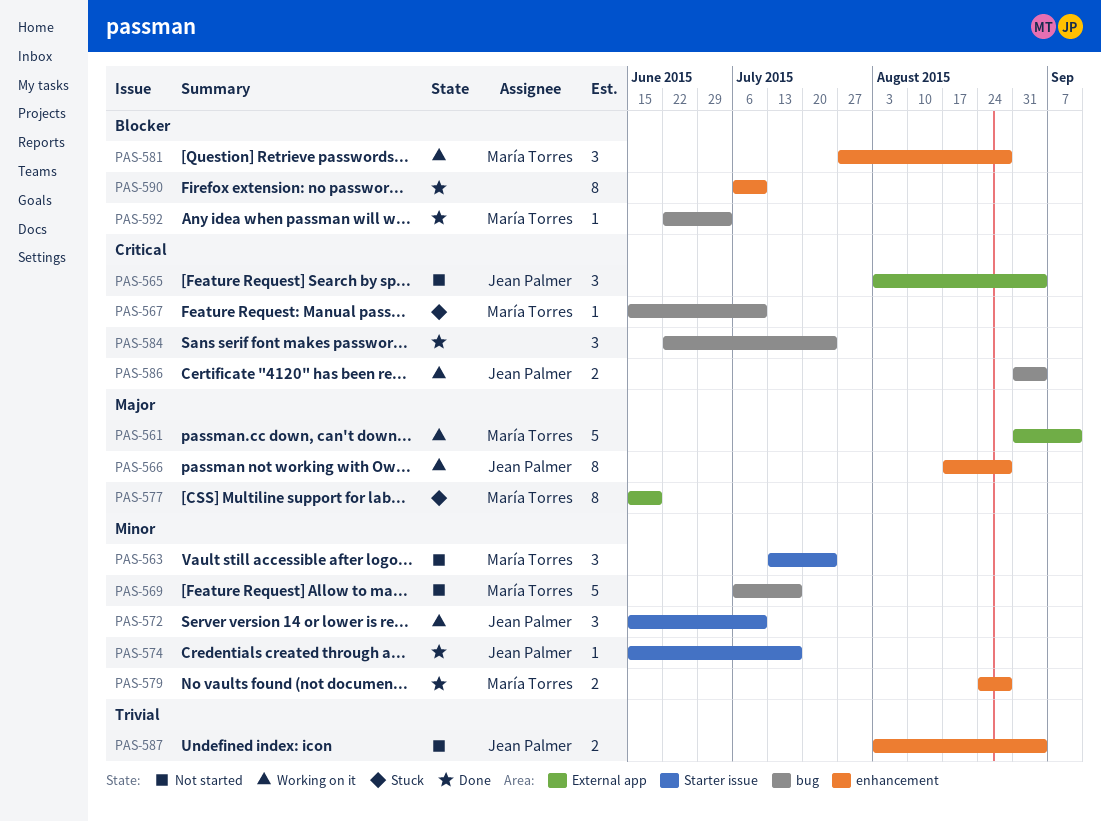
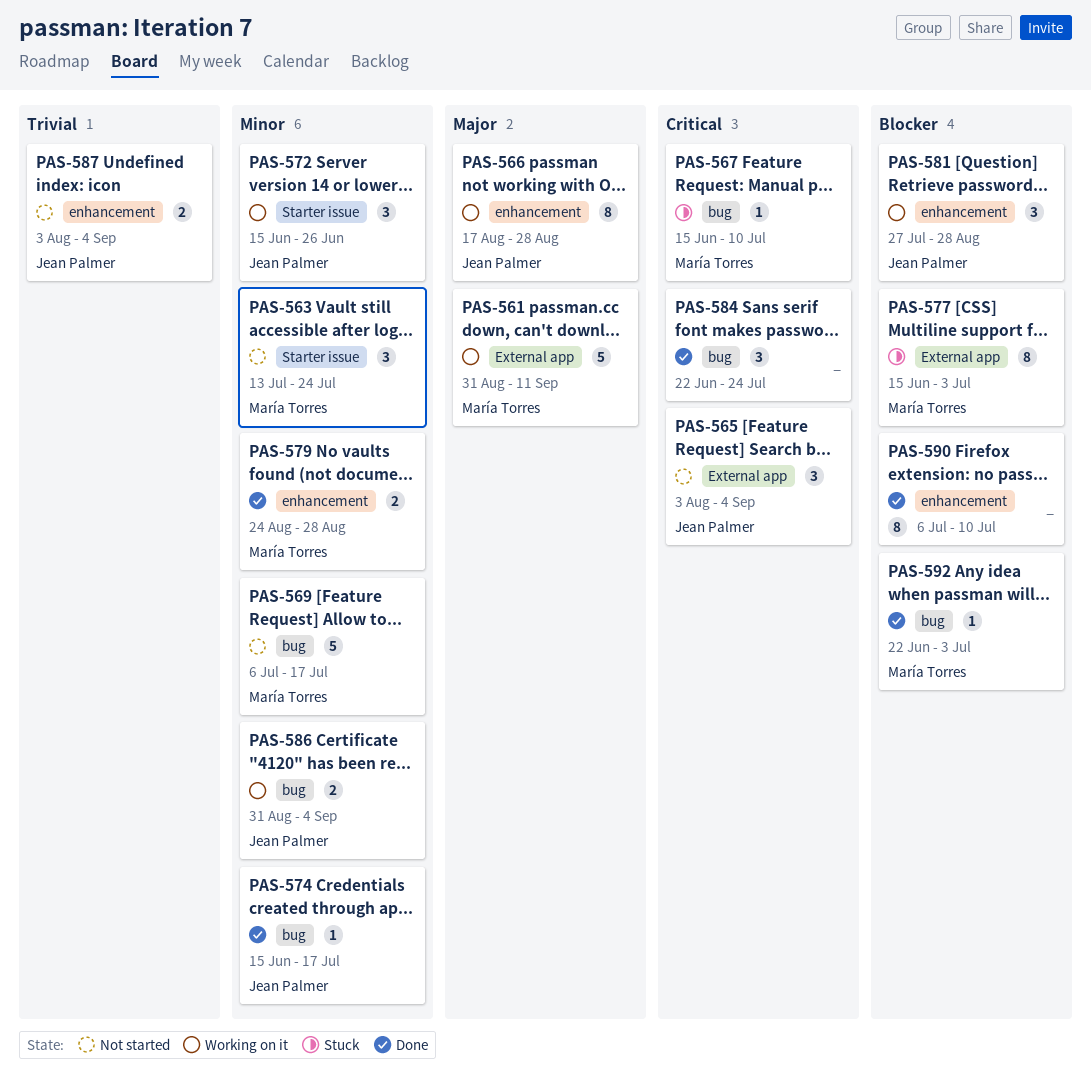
PAS-572, due: Jul 10 -> Jun 26
PAS-574, label: Starter issue -> bug
PAS-577, priority: Major -> Blocker
PAS-577, due: Jun 19 -> Jul 3
PAS-581, owner: María Torres -> Jean Palmer
PAS-586, priority: Critical -> Minor

